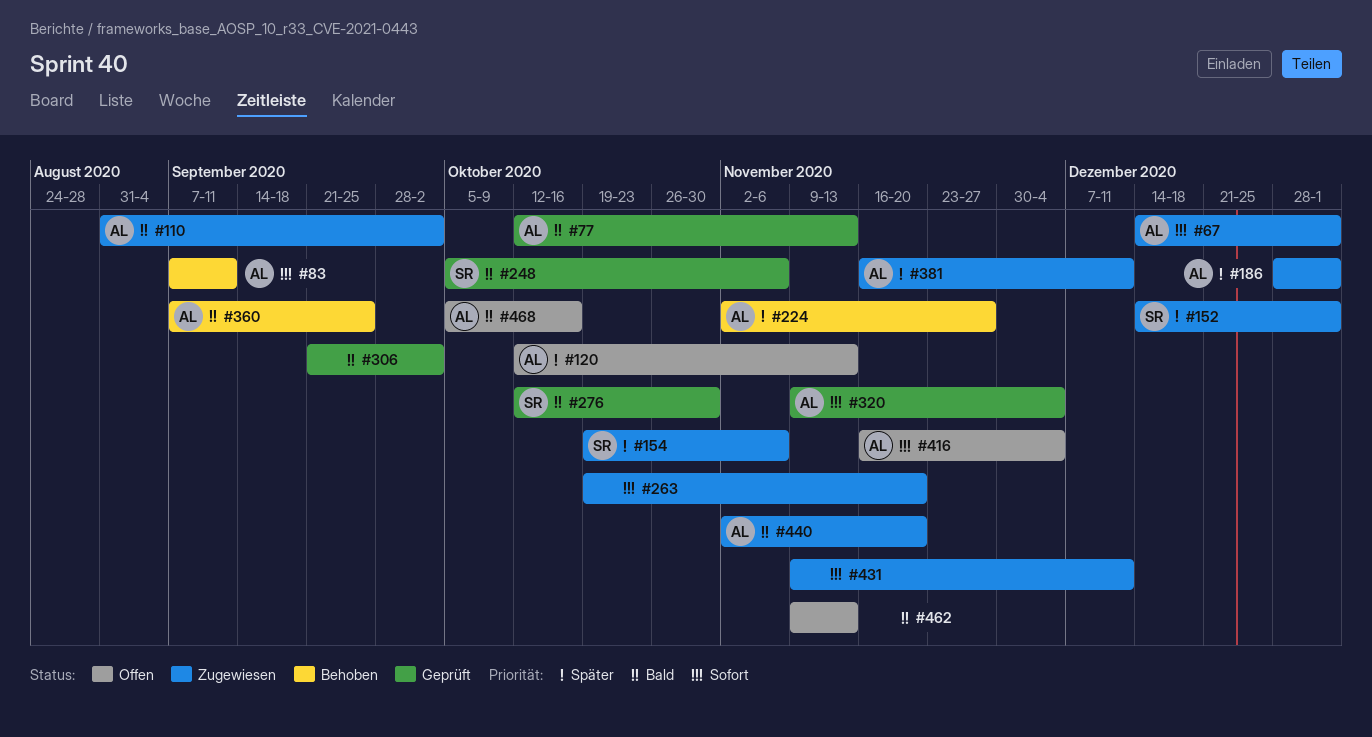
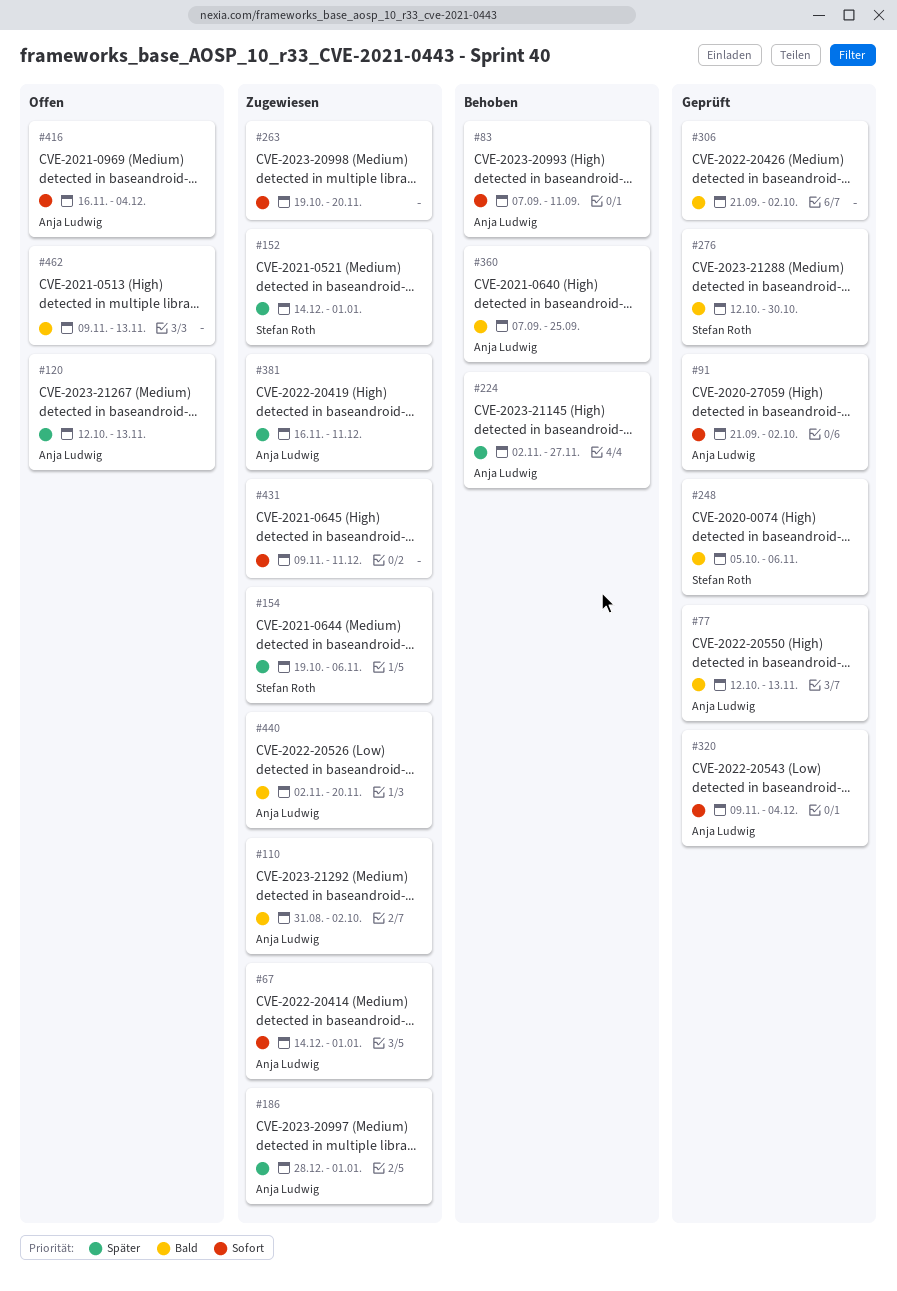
#91: none -> present
#468: present -> none

